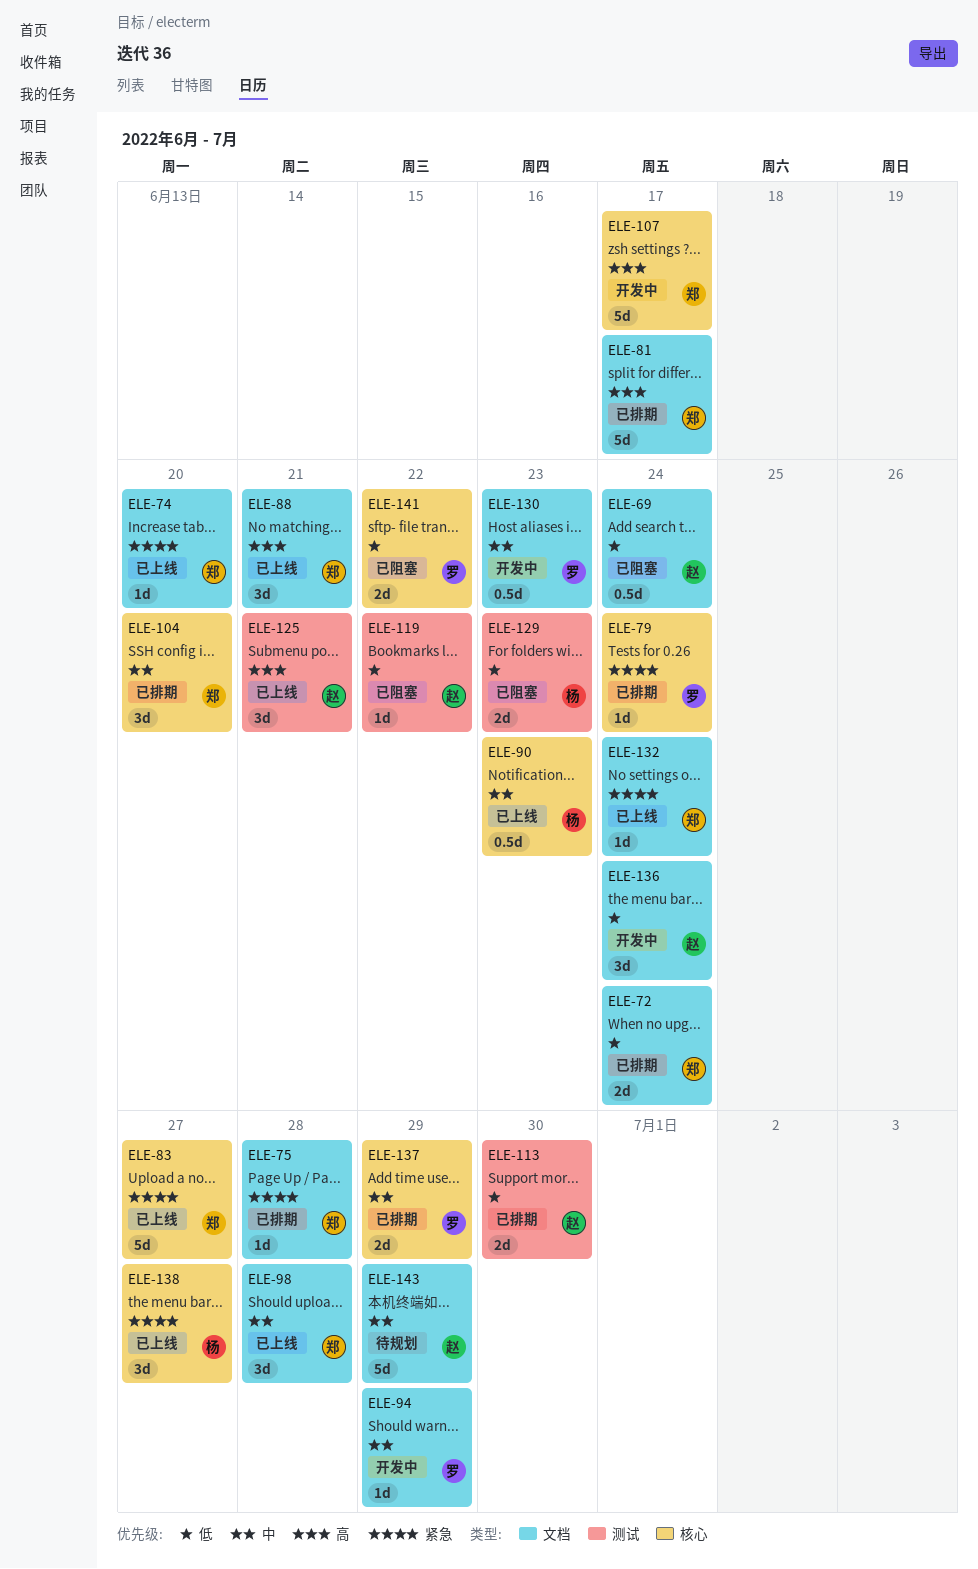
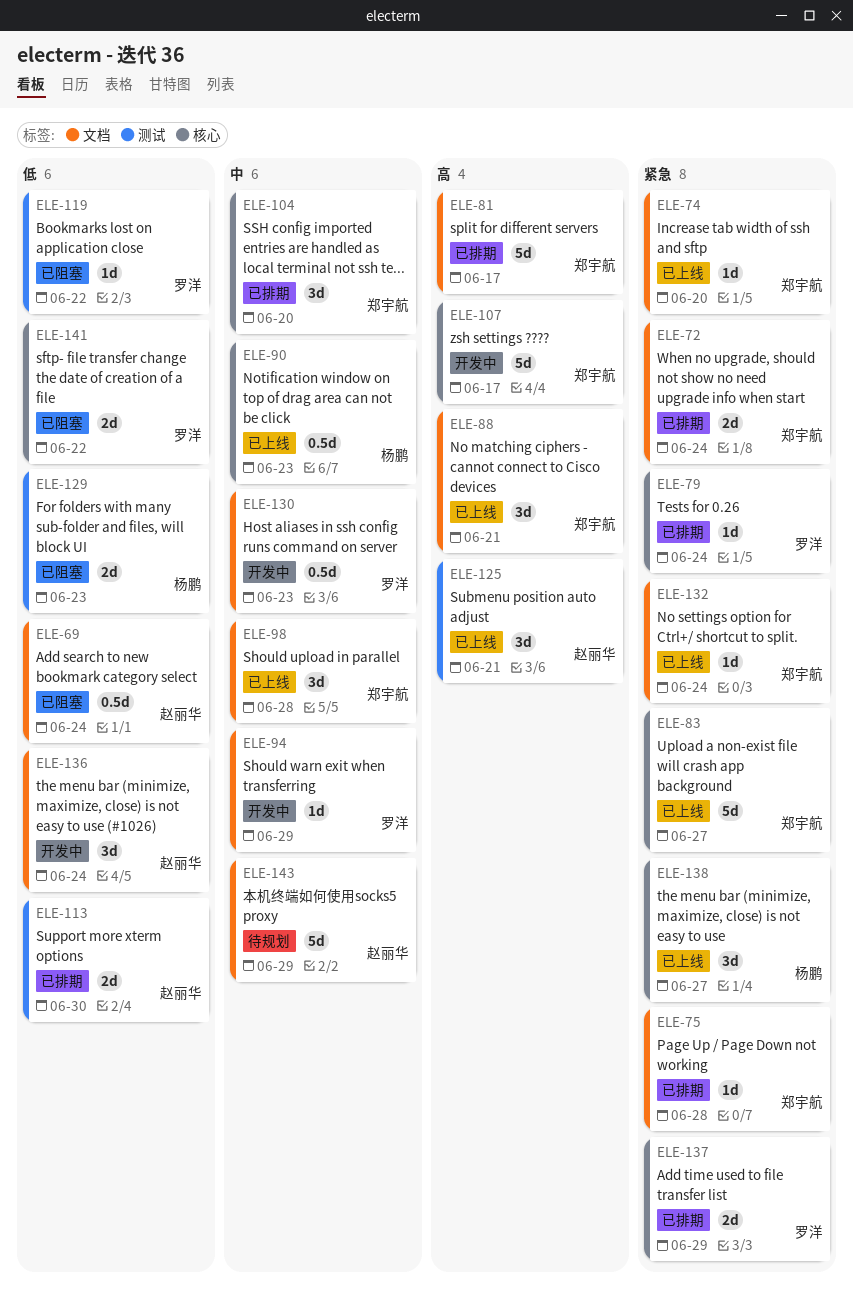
ELE-72, priority: 低 -> 紧急
ELE-119, owner: 赵丽华 -> 罗洋
ELE-137, priority: 中 -> 紧急

